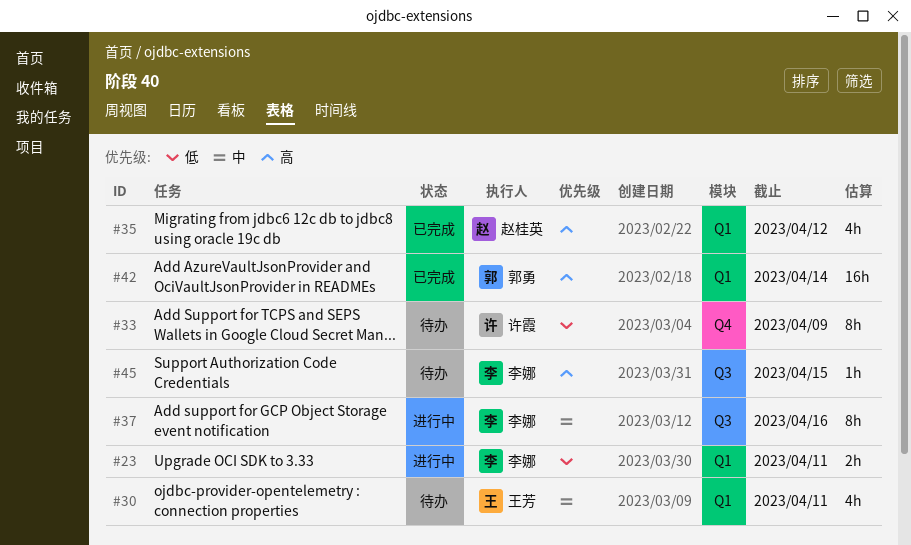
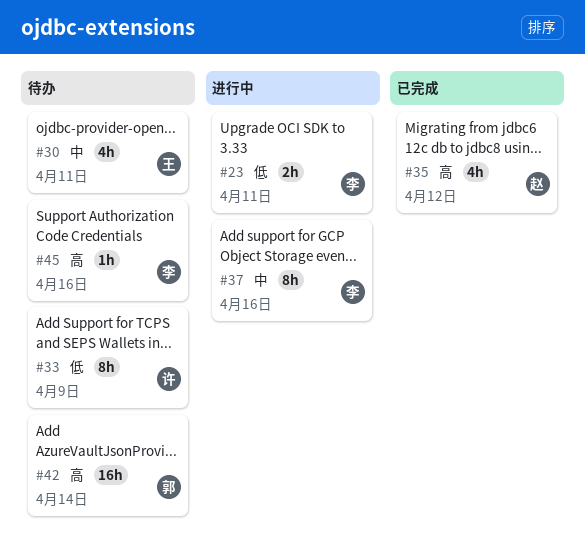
#42, status: 已完成 -> 待办
#45, due: Apr 15 -> Apr 16

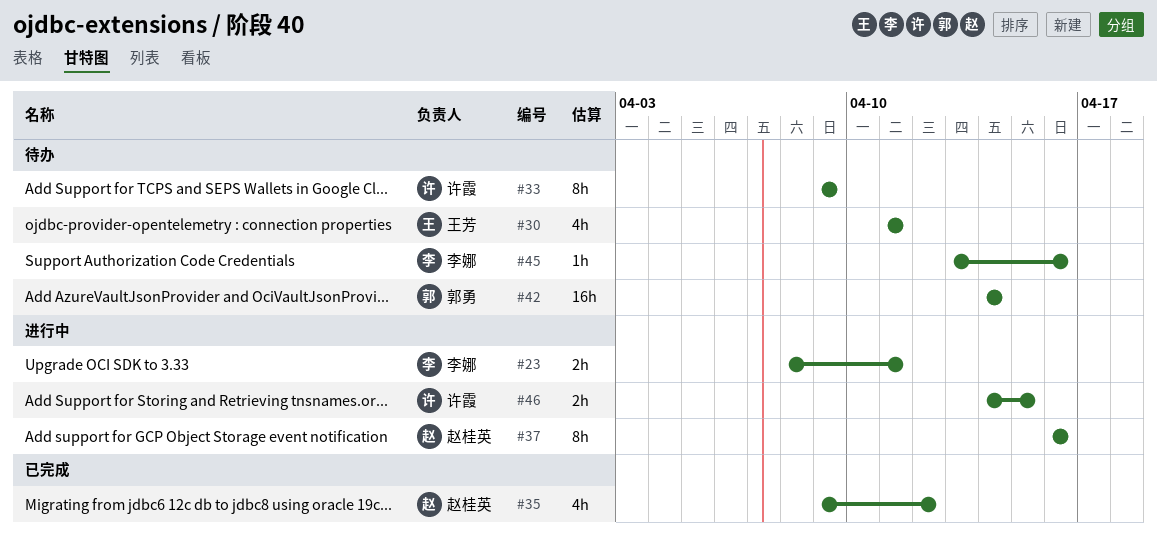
#37, owner: 李娜 -> 赵桂英
#46: none -> present

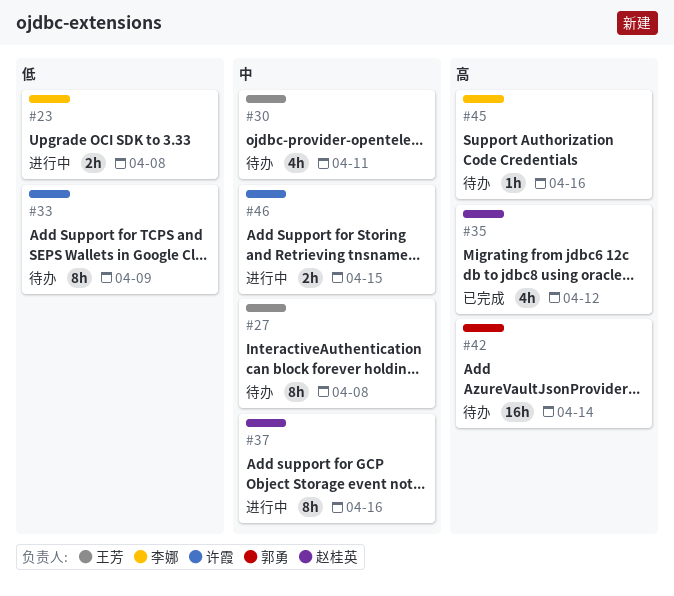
#23, due: Apr 11 -> Apr 8
#27: none -> present

